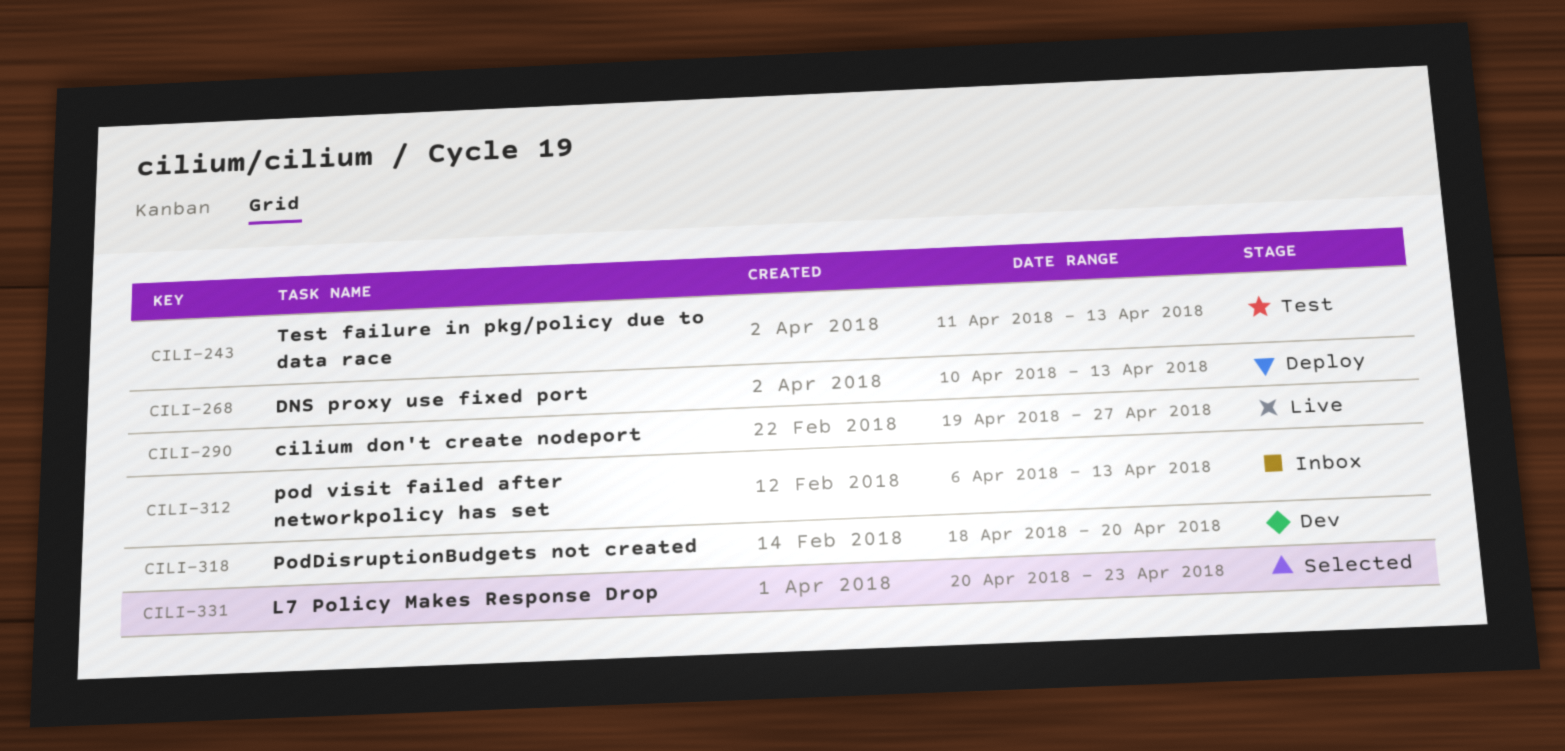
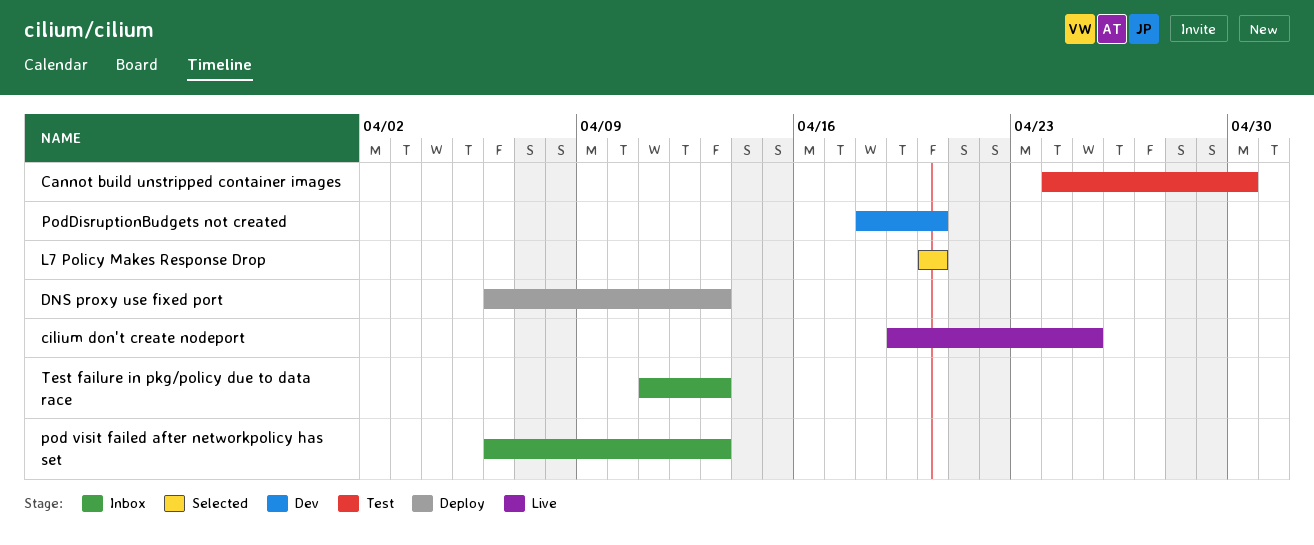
Cannot build unstripped container images: none -> present
cilium don't create nodeport, due: Apr 27 -> Apr 25
DNS proxy use fixed port, start: Apr 10 -> Apr 6
L7 Policy Makes Response Drop, due: Apr 23 -> Apr 20
Test failure in pkg/policy due to data race, status: Test -> Inbox

